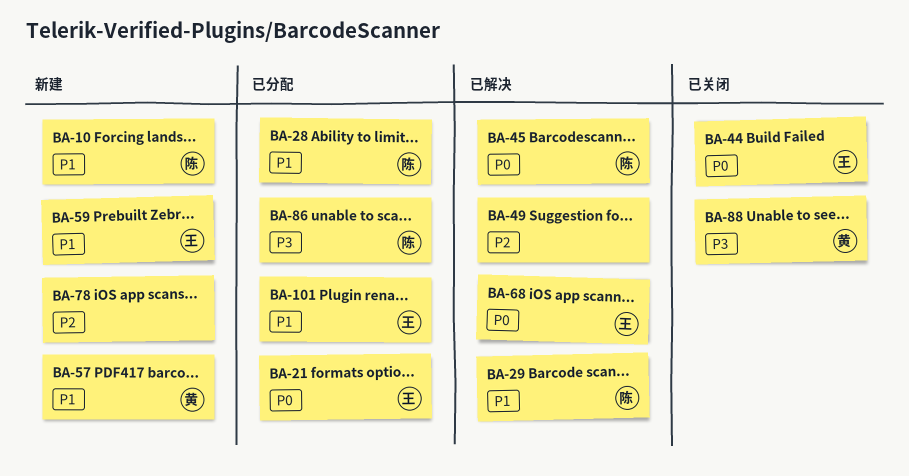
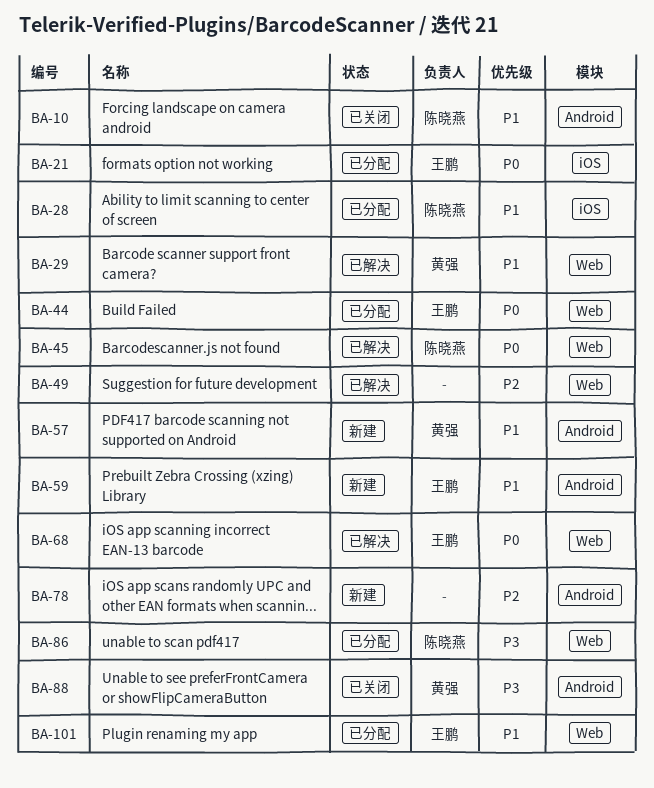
BA-10, status: 新建 -> 已关闭
BA-29, owner: 陈晓燕 -> 黄强
BA-44, status: 已关闭 -> 已分配

